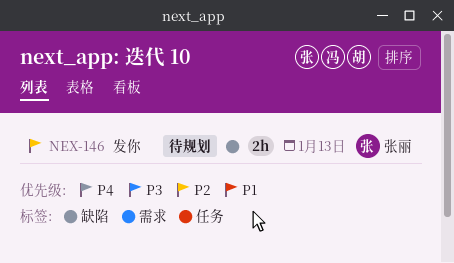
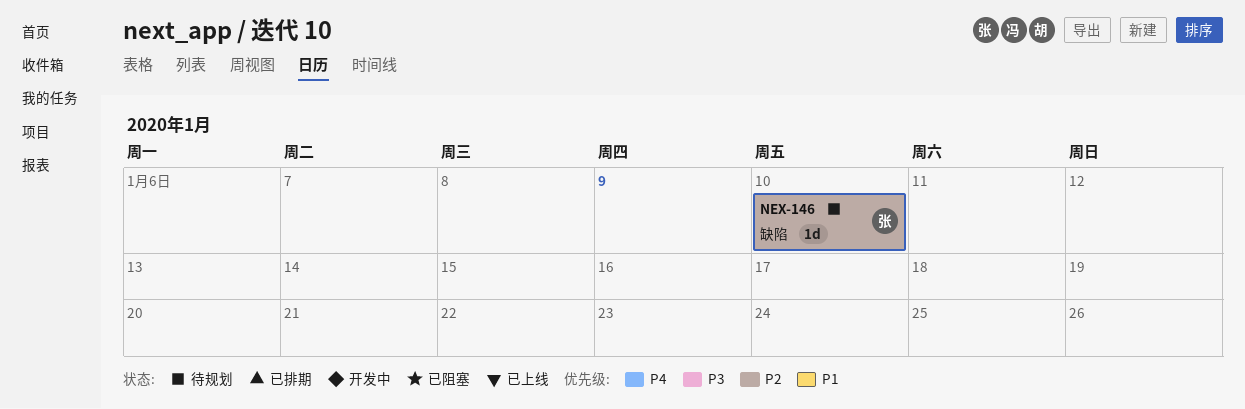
NEX-146, estimate: 2h -> 1d
NEX-146, due: Jan 13 -> Jan 10

